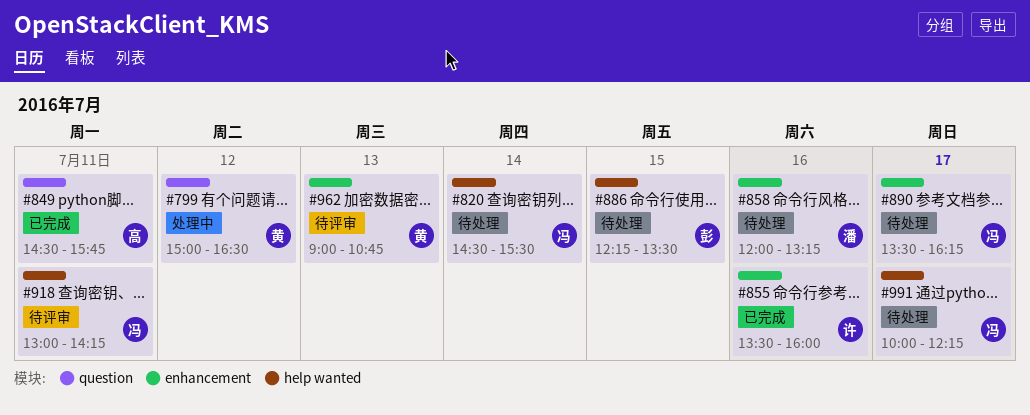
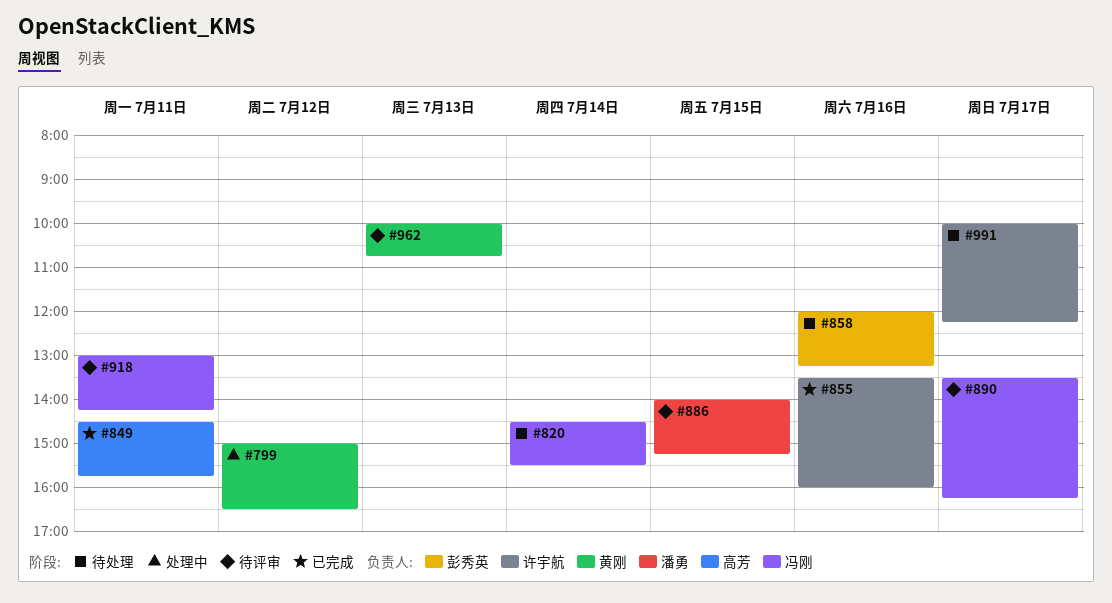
#858, owner: 潘勇 -> 彭秀英
#886, status: 待处理 -> 待评审
#886, owner: 彭秀英 -> 潘勇
#886, begins: 12:15 -> 14:00
#886, ends: 13:30 -> 15:15
#890, status: 待处理 -> 待评审
#962, begins: 09:00 -> 10:00
#991, owner: 冯刚 -> 许宇航

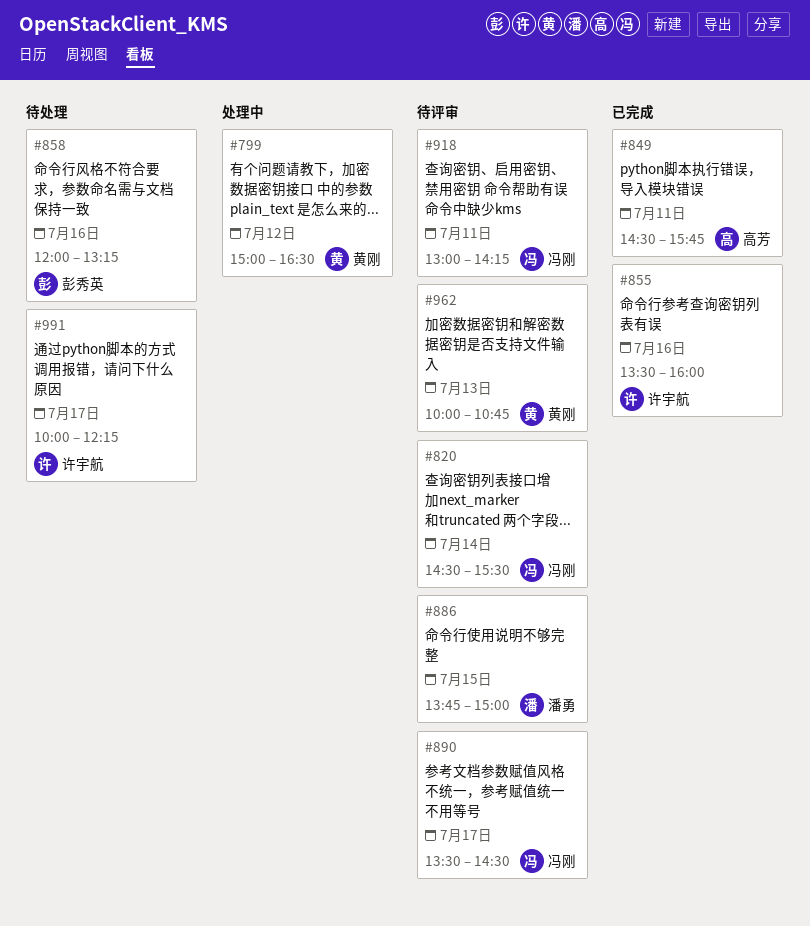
#820, status: 待处理 -> 待评审
#886, begins: 14:00 -> 13:45
#886, ends: 15:15 -> 15:00
#890, ends: 16:15 -> 14:30

